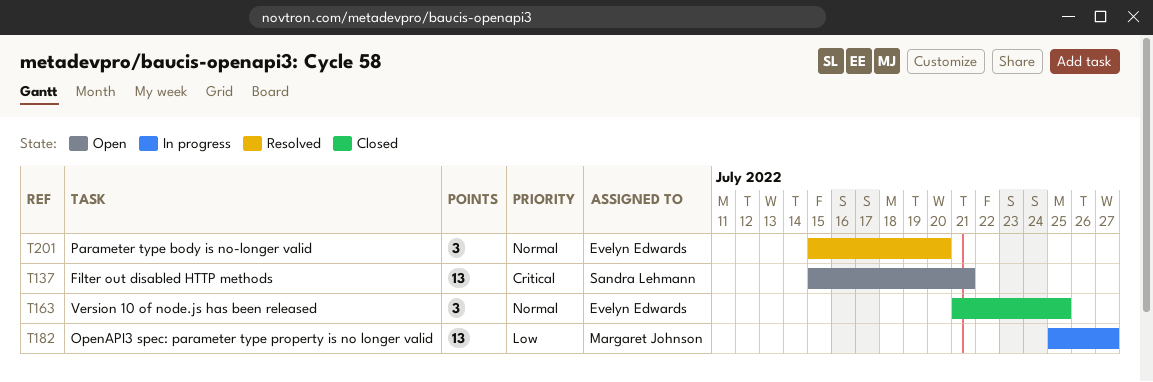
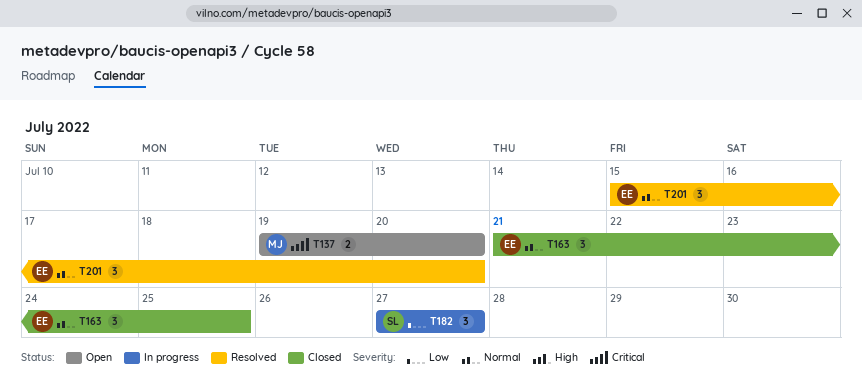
T137, owner: Sandra Lehmann -> Margaret Johnson
T137, estimate: 13 -> 2
T137, start: Jul 15 -> Jul 19
T137, due: Jul 21 -> Jul 20
T182, owner: Margaret Johnson -> Sandra Lehmann
T182, estimate: 13 -> 3
T182, start: Jul 25 -> Jul 27

